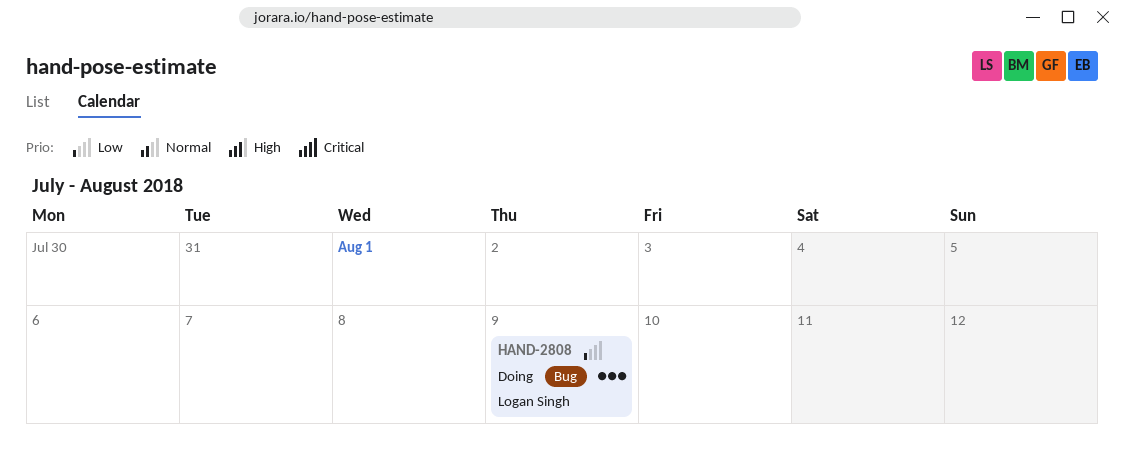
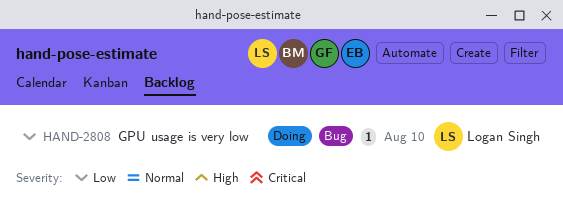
HAND-2808, estimate: 3 -> 1
HAND-2808, due: Aug 9 -> Aug 10

